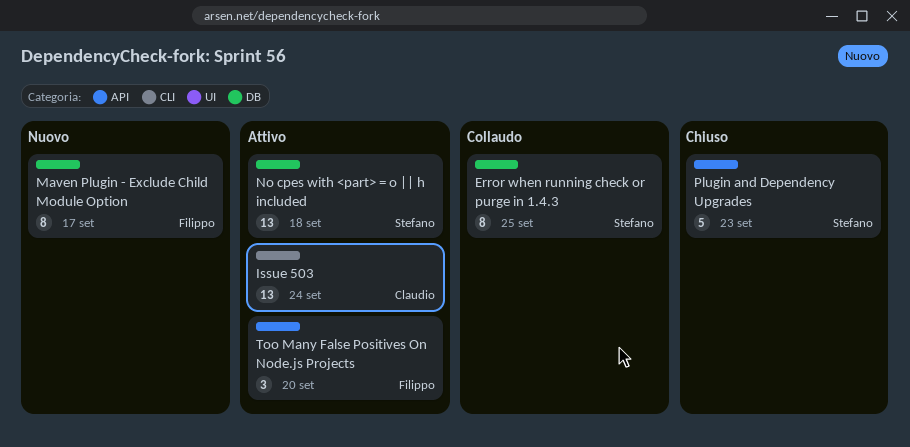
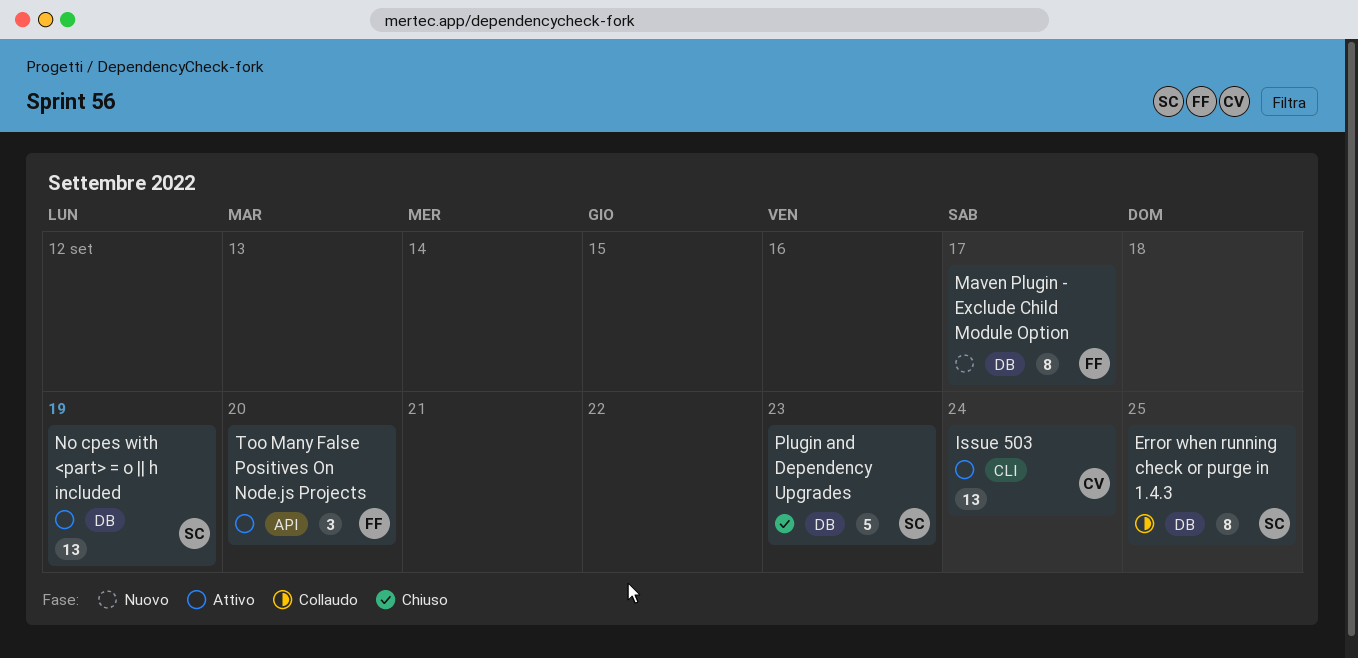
No cpes with <part> = o || h included, due: Sep 18 -> Sep 19
Plugin and Dependency Upgrades, label: API -> DB

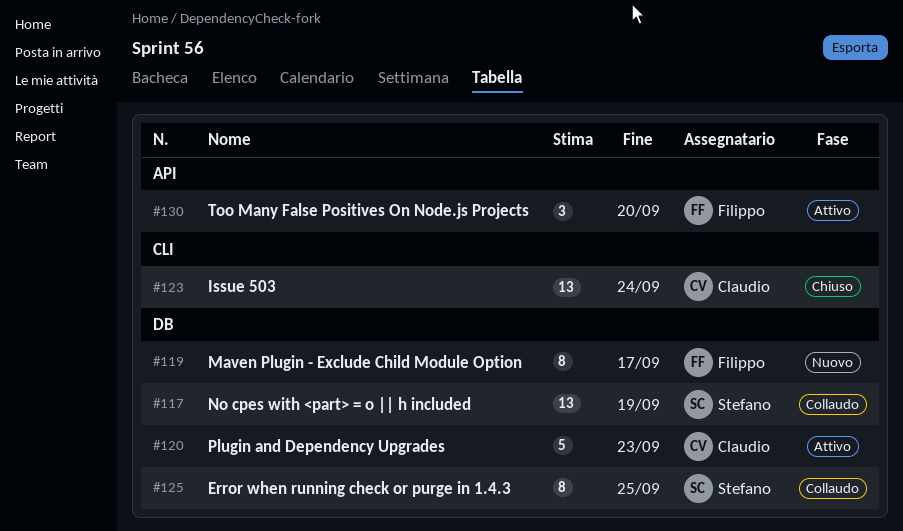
Issue 503, status: Attivo -> Chiuso
No cpes with <part> = o || h included, status: Attivo -> Collaudo
Plugin and Dependency Upgrades, status: Chiuso -> Attivo
Plugin and Dependency Upgrades, owner: Stefano -> Claudio

